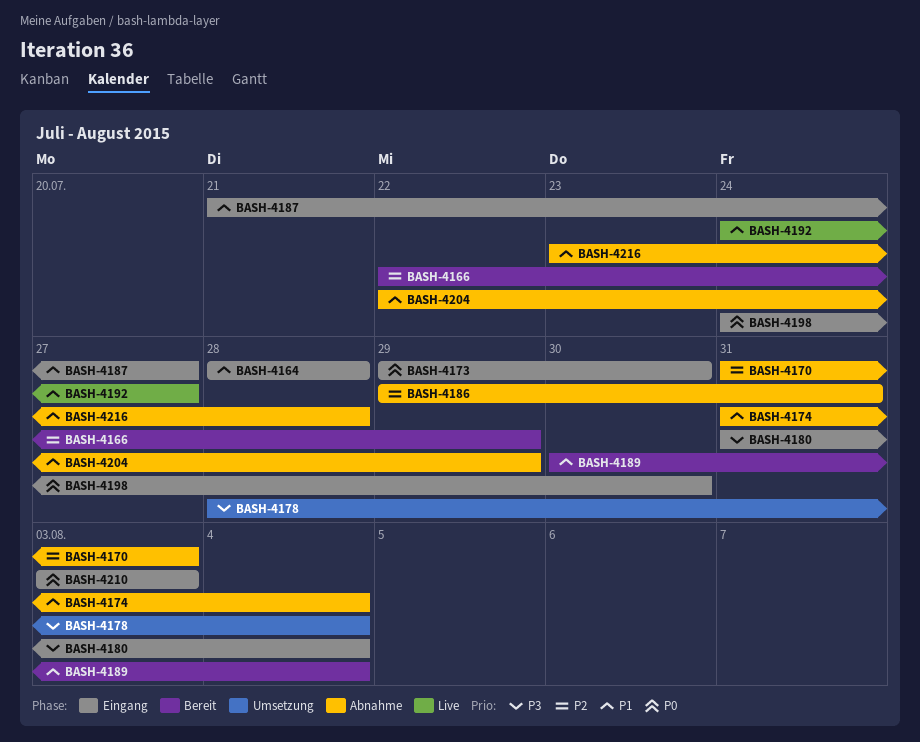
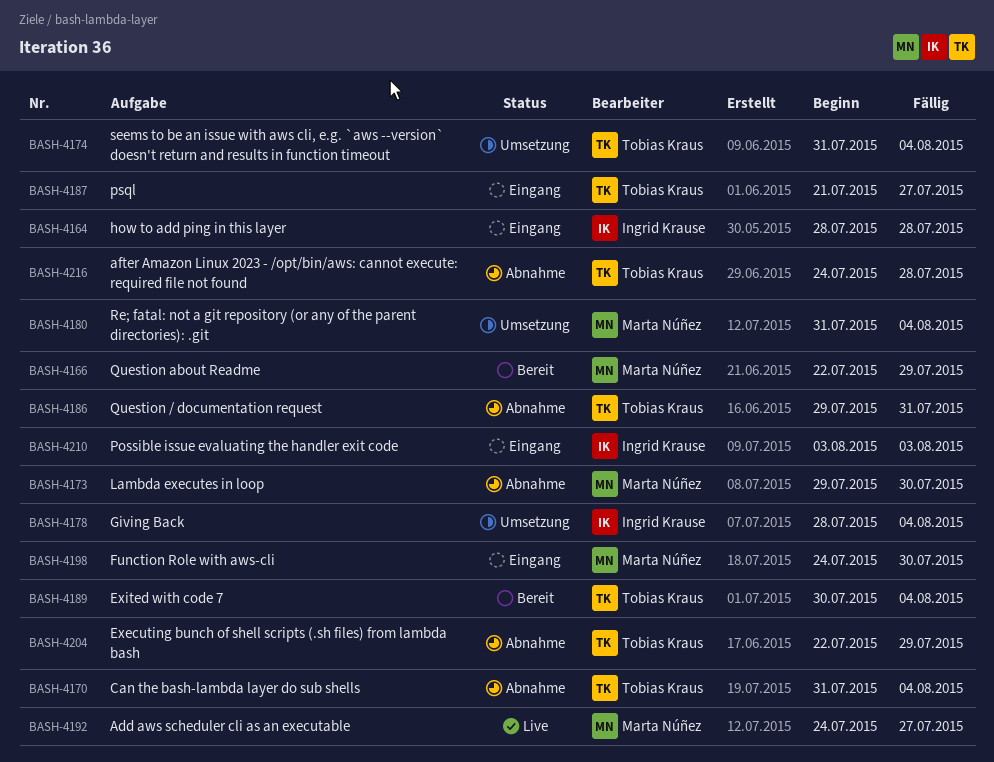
BASH-4170, due: Aug 3 -> Aug 4
BASH-4173, status: Eingang -> Abnahme
BASH-4174, status: Abnahme -> Umsetzung
BASH-4180, status: Eingang -> Umsetzung
BASH-4216, start: Jul 23 -> Jul 24

